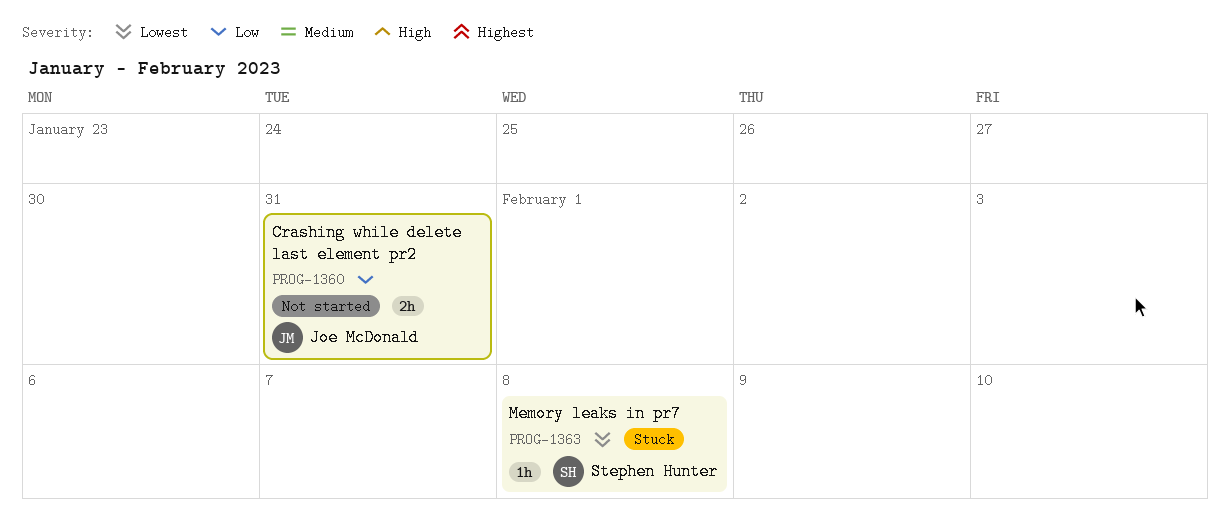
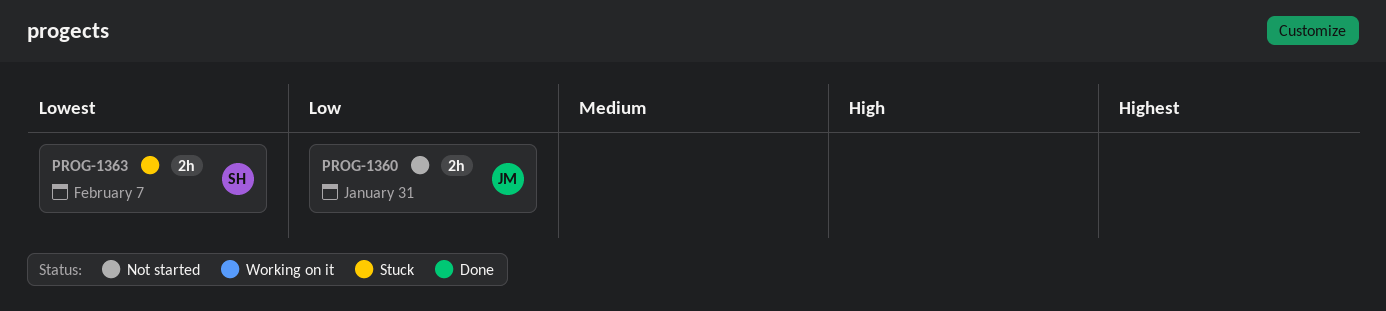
PROG-1363, estimate: 1h -> 2h
PROG-1363, due: Feb 8 -> Feb 7

